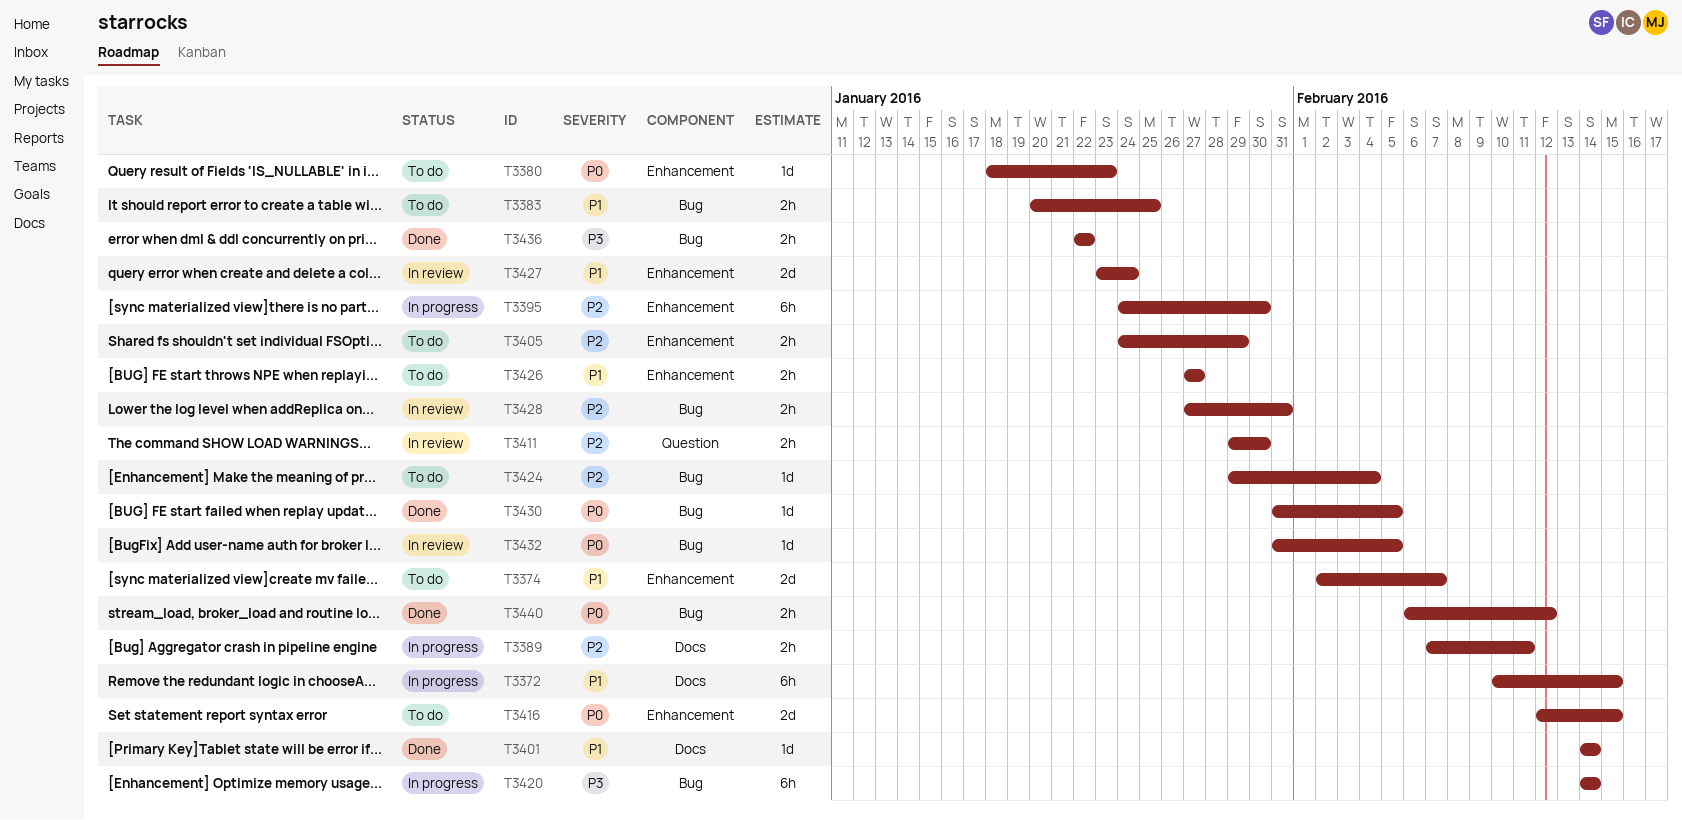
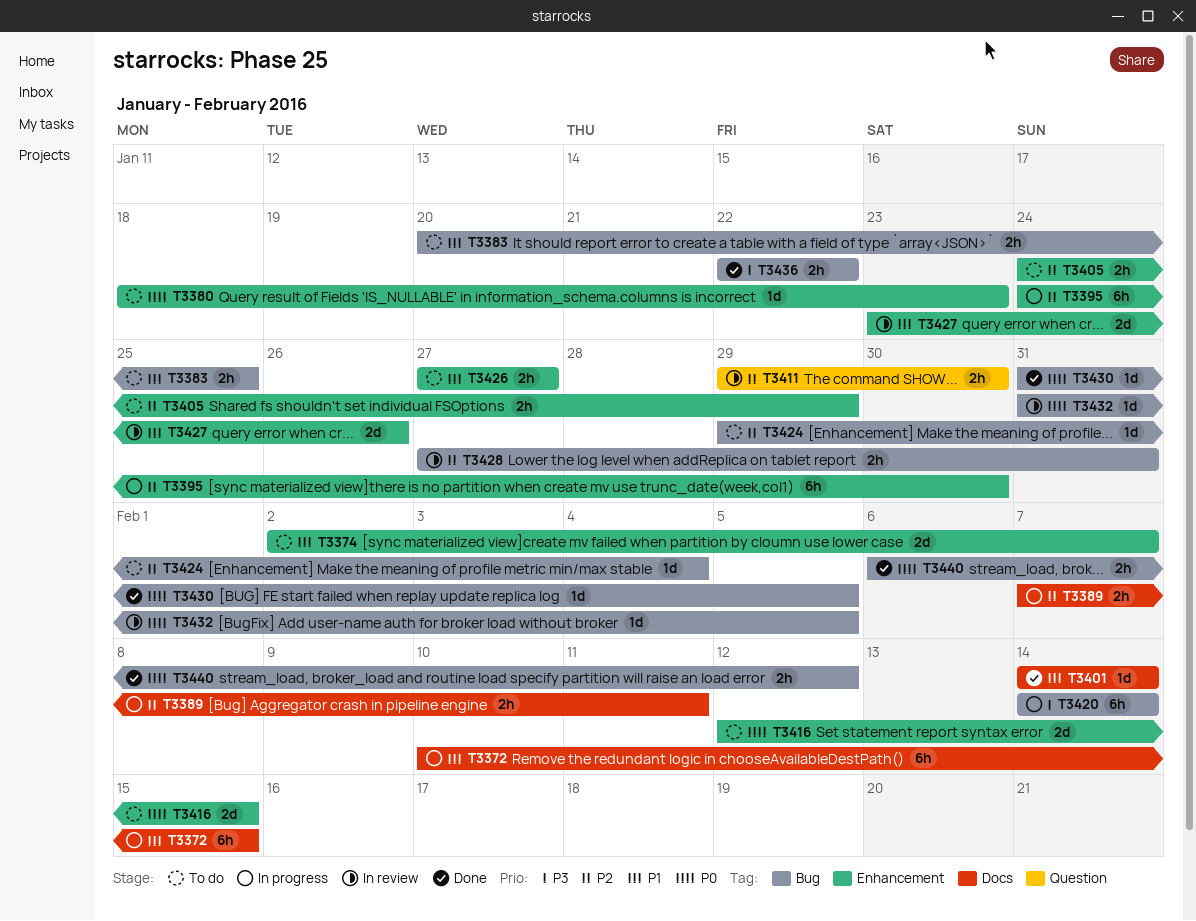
T3427, due: Jan 24 -> Jan 26

